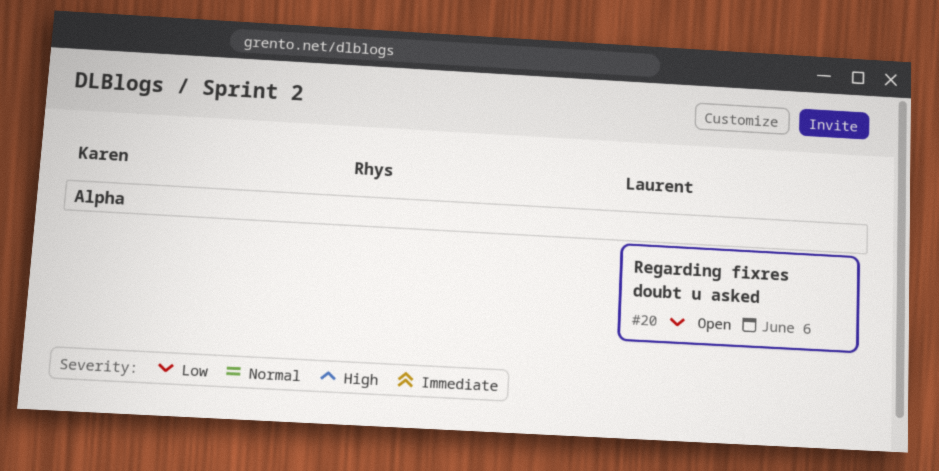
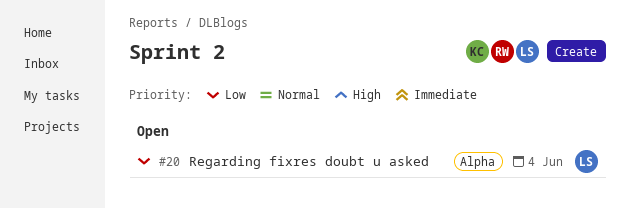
#20, due: Jun 6 -> Jun 4

